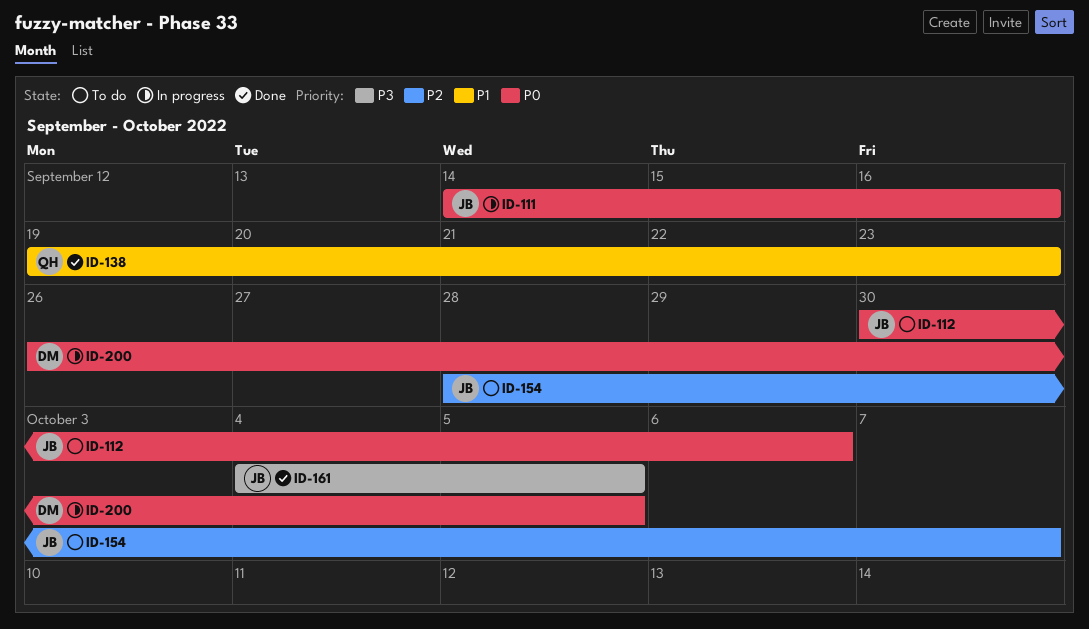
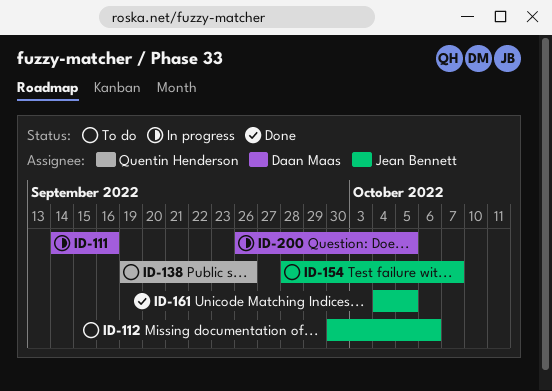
ID-111, owner: Jean Bennett -> Daan Maas
ID-138, status: Done -> To do
ID-138, due: Sep 23 -> Sep 26

